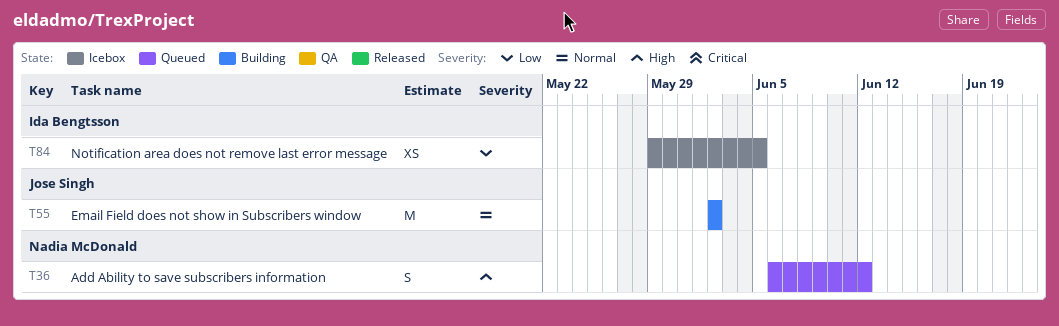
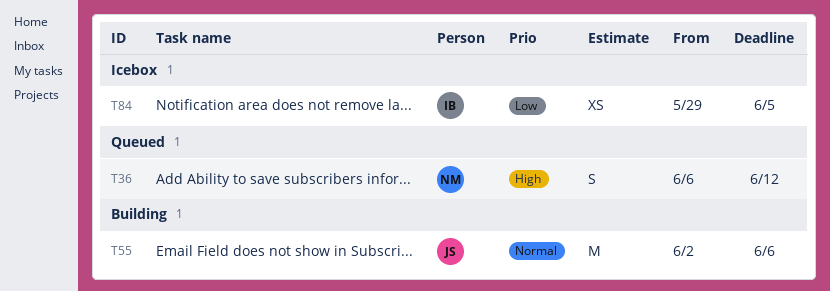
T55, due: Jun 2 -> Jun 6

